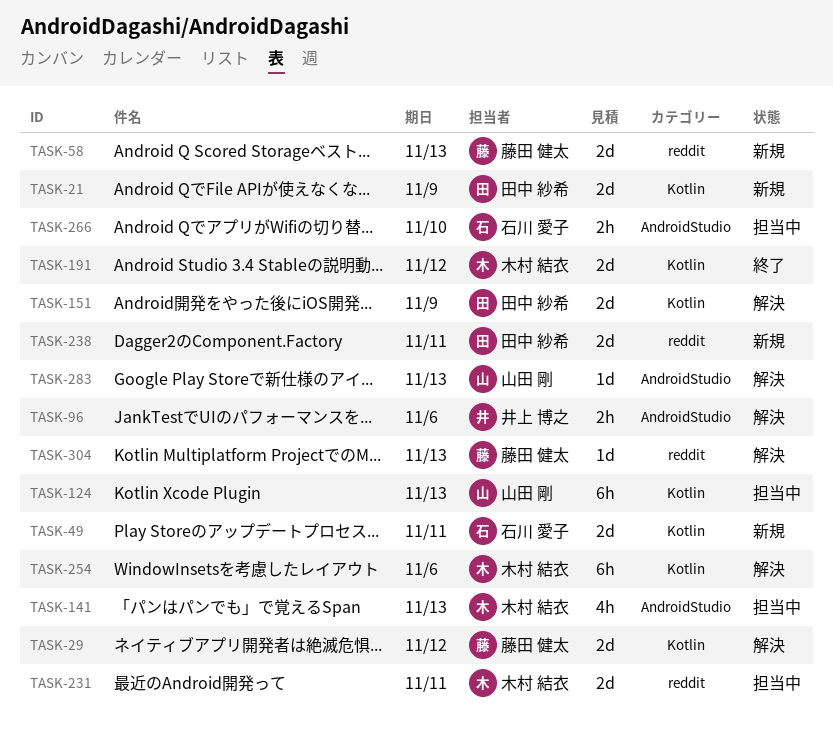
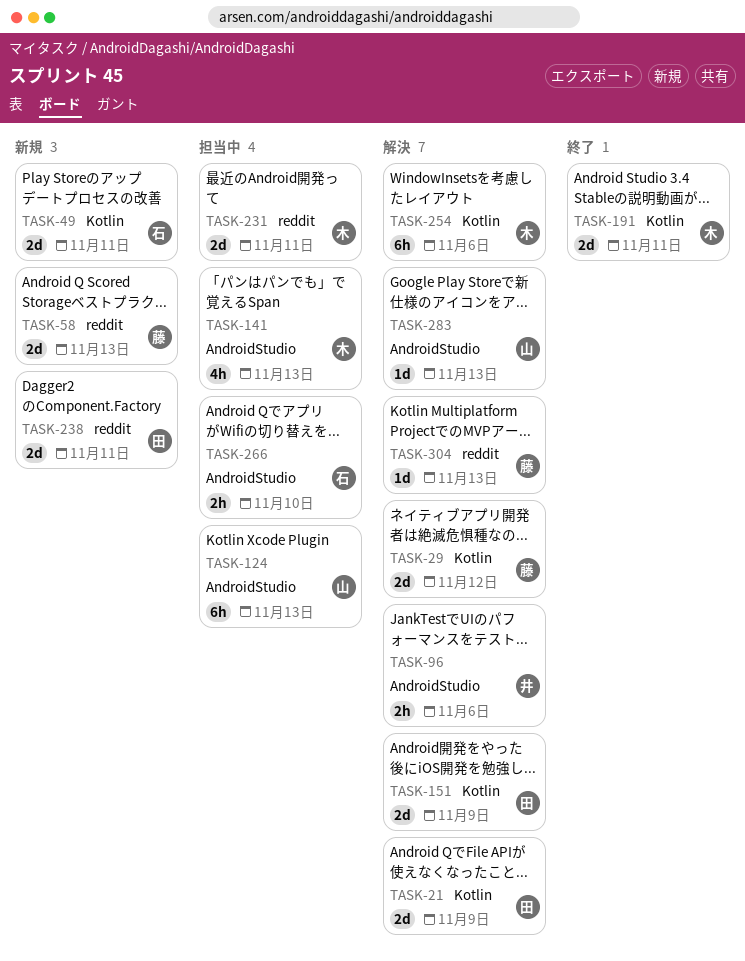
TASK-21, status: 新規 -> 解決
TASK-124, label: Kotlin -> AndroidStudio
TASK-191, due: Nov 12 -> Nov 11

